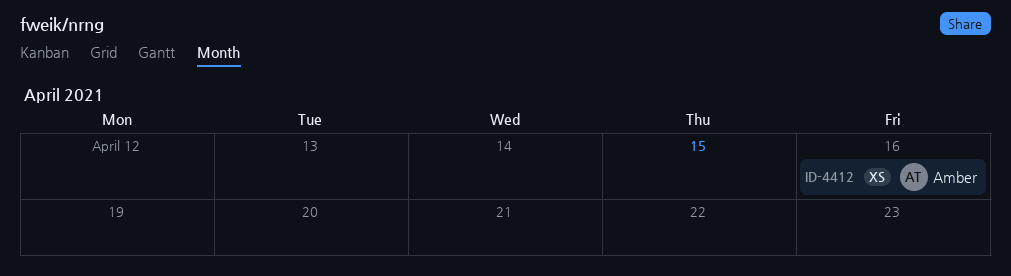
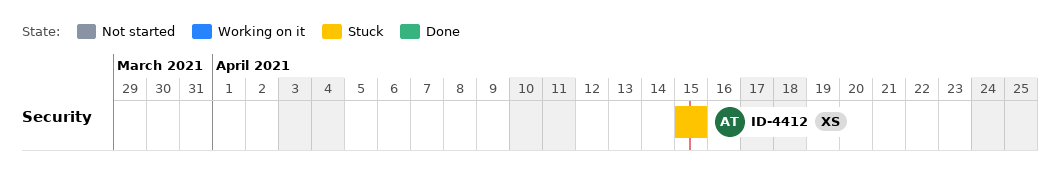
ID-4412, due: Apr 16 -> Apr 15

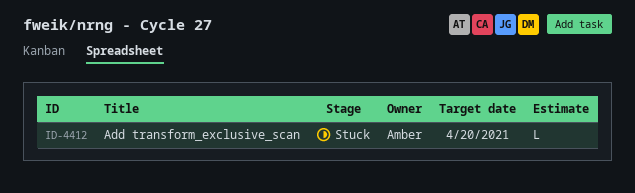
ID-4412, estimate: XS -> L
ID-4412, due: Apr 15 -> Apr 20

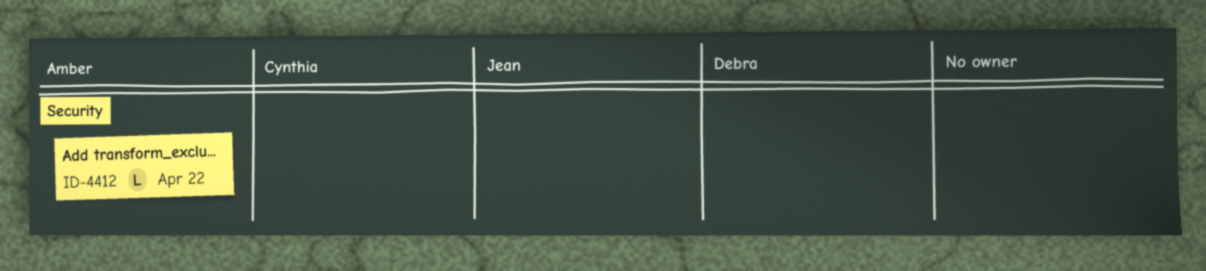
ID-4412, due: Apr 20 -> Apr 22

